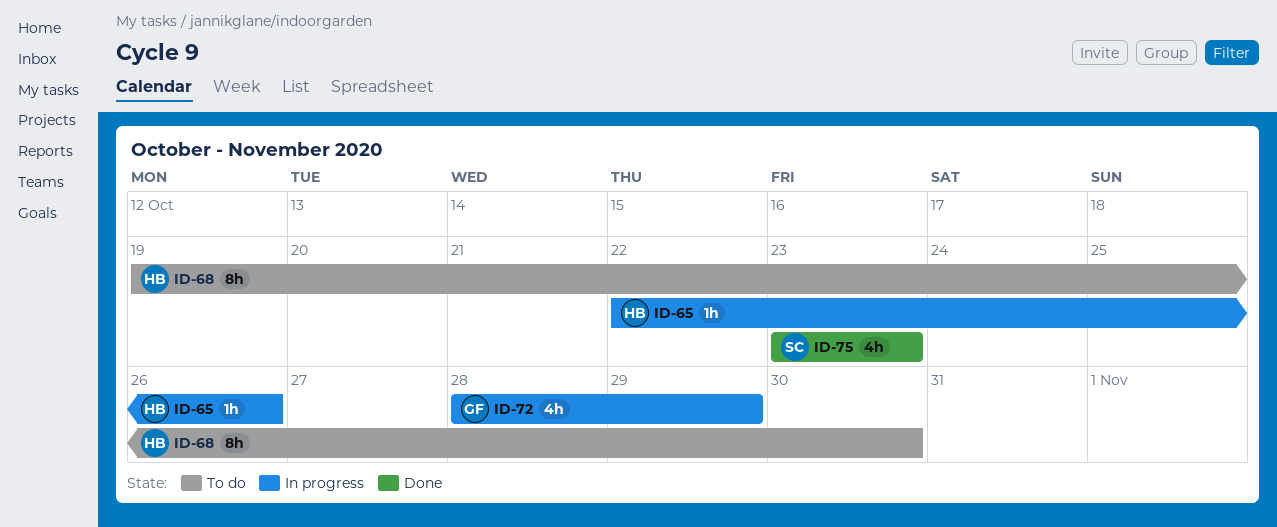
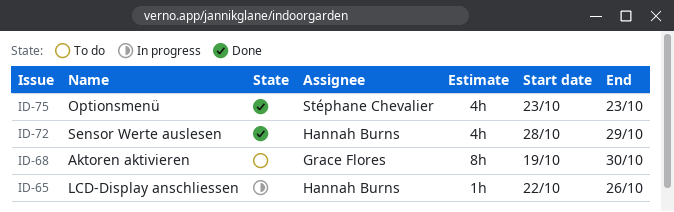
ID-68, owner: Hannah Burns -> Grace Flores
ID-72, status: In progress -> Done
ID-72, owner: Grace Flores -> Hannah Burns

